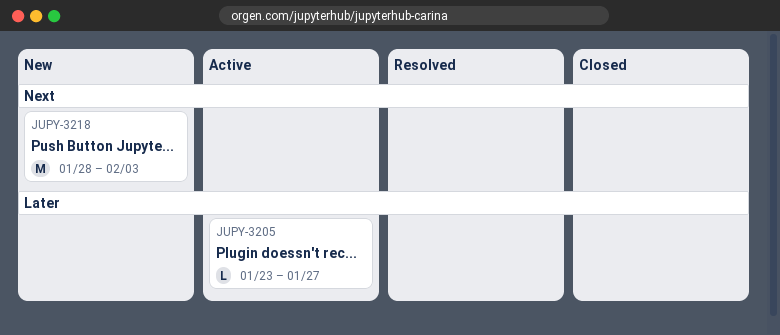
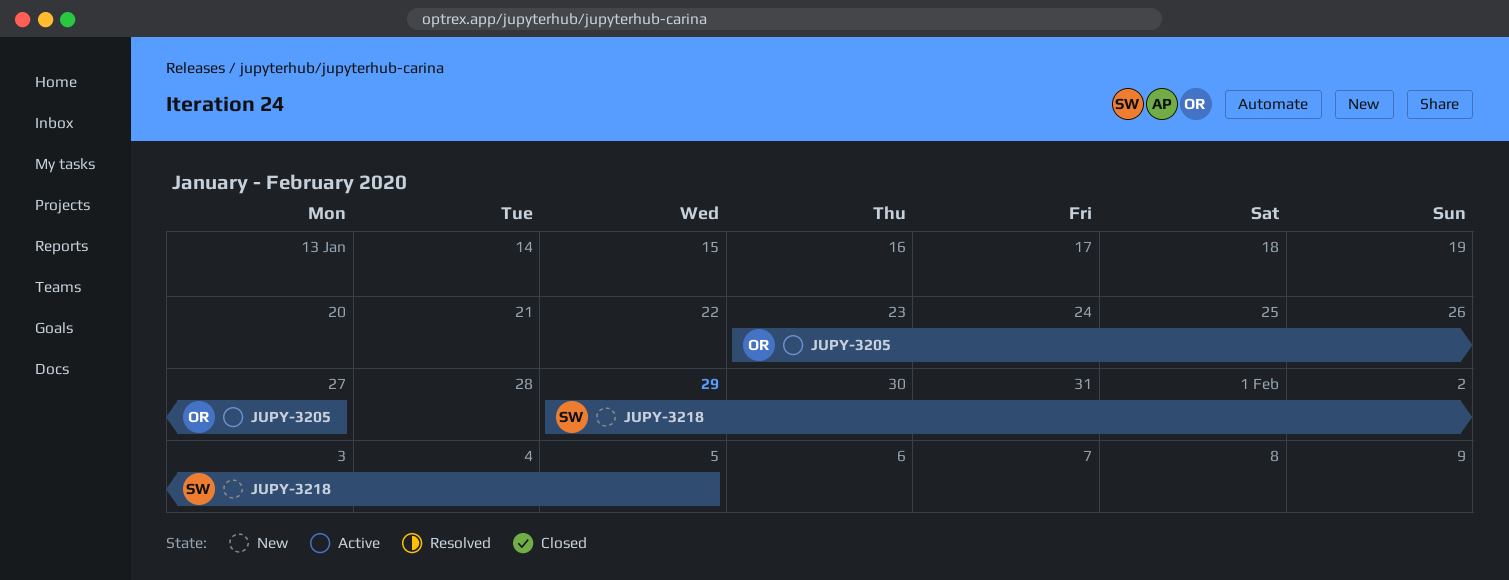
JUPY-3218, start: Jan 28 -> Jan 29
JUPY-3218, due: Feb 3 -> Feb 5

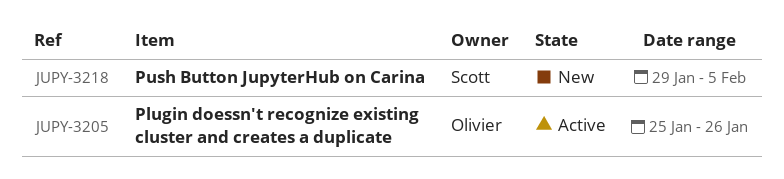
JUPY-3205, start: Jan 23 -> Jan 25
JUPY-3205, due: Jan 27 -> Jan 26

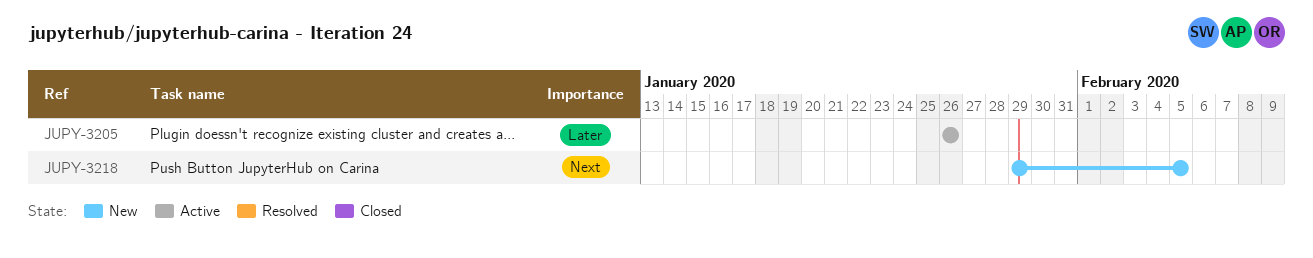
JUPY-3205, start: Jan 25 -> Jan 26

